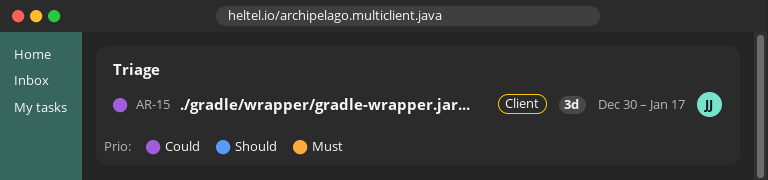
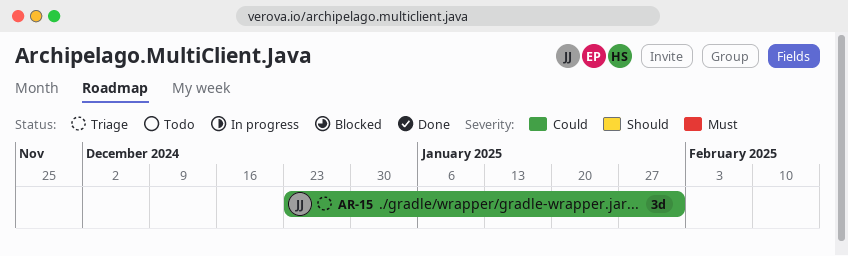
AR-15, start: Dec 30 -> Dec 23
AR-15, due: Jan 17 -> Jan 31

